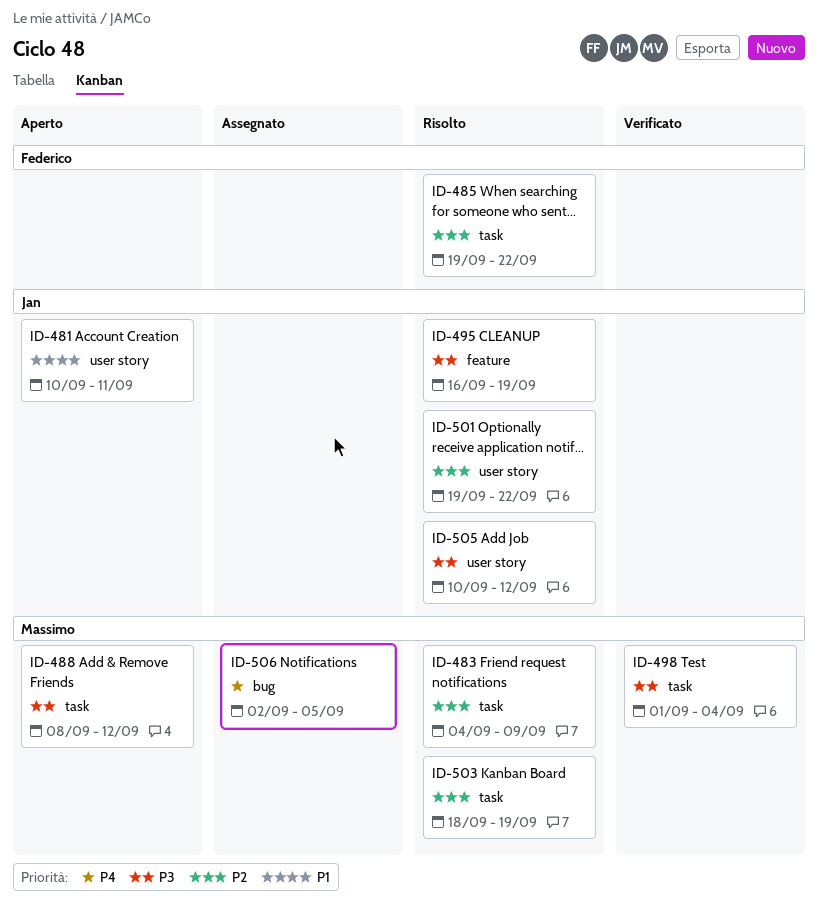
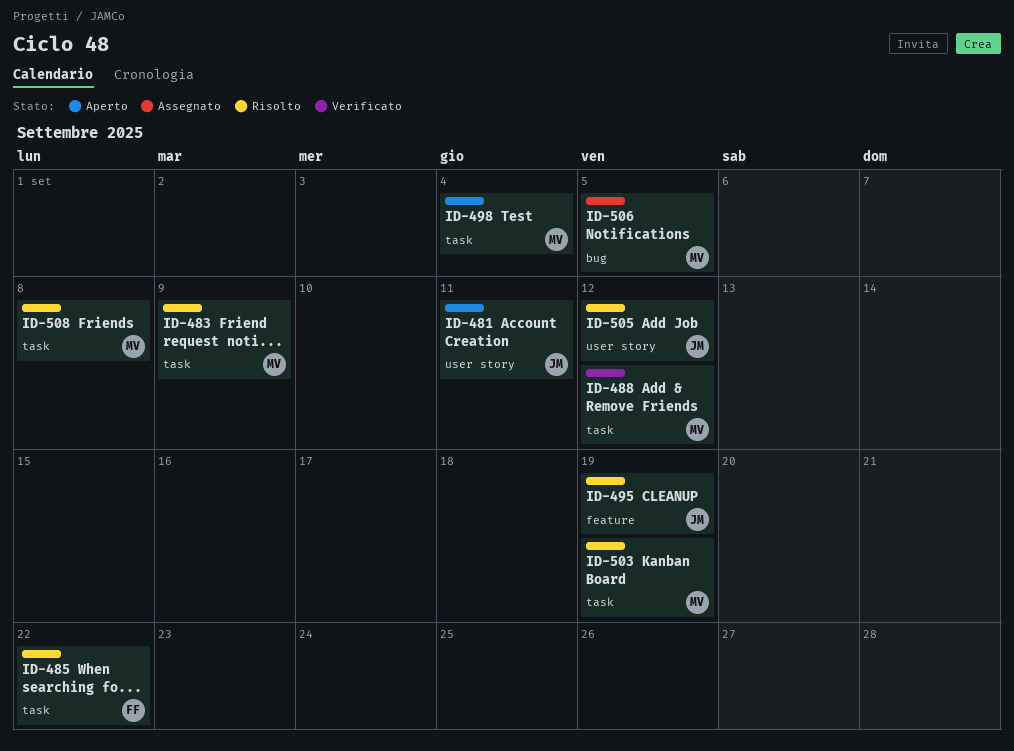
ID-488, status: Aperto -> Verificato
ID-498, status: Verificato -> Aperto
ID-501: present -> none
ID-508: none -> present

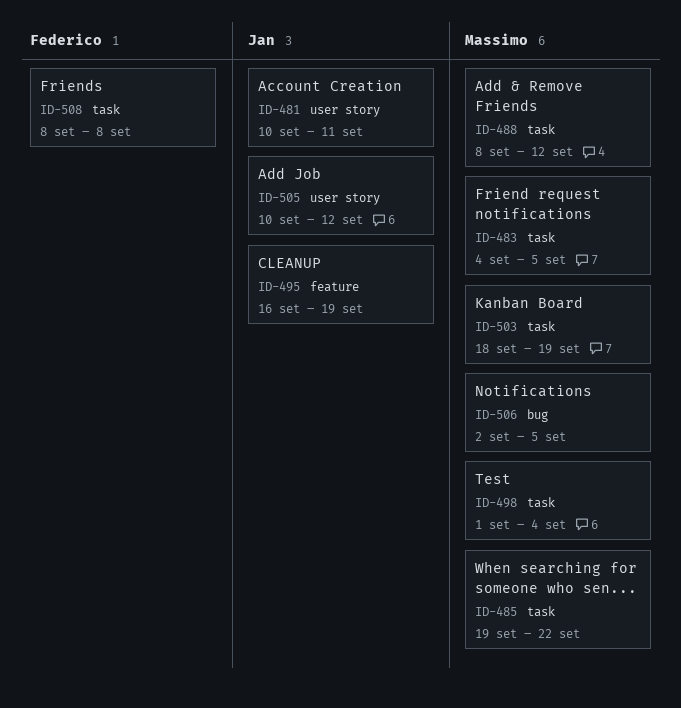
ID-483, due: Sep 9 -> Sep 5
ID-485, owner: Federico -> Massimo
ID-508, owner: Massimo -> Federico

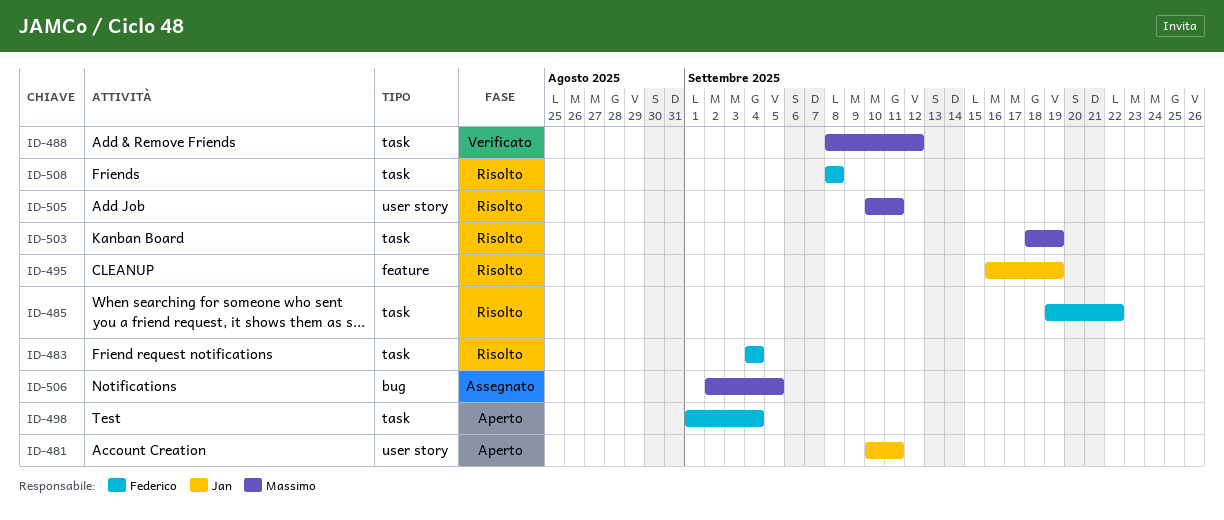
ID-483, owner: Massimo -> Federico
ID-483, due: Sep 5 -> Sep 4
ID-485, owner: Massimo -> Federico
ID-498, owner: Massimo -> Federico
ID-505, owner: Jan -> Massimo
ID-505, due: Sep 12 -> Sep 11

